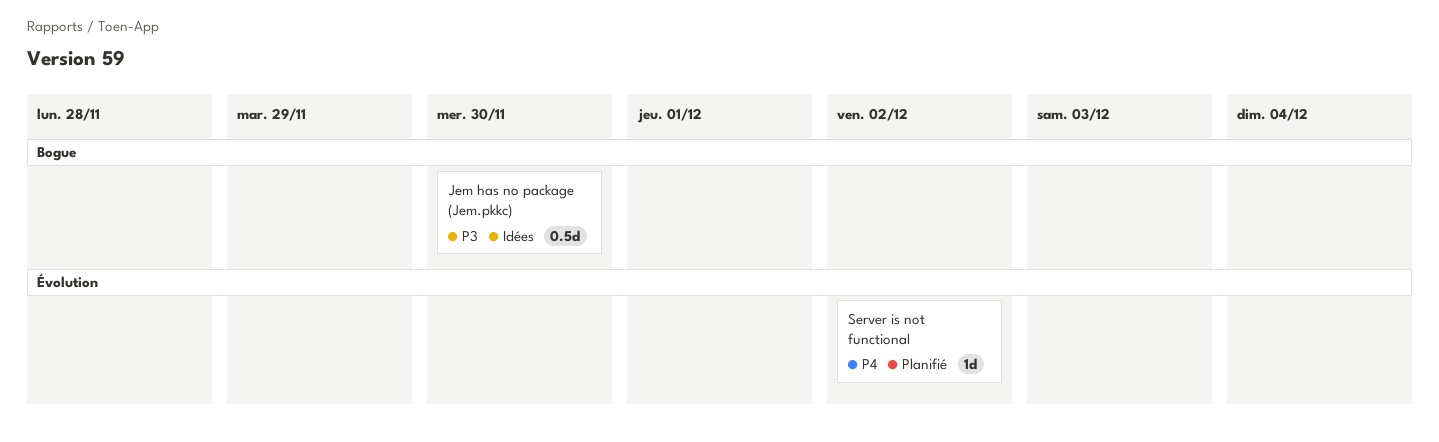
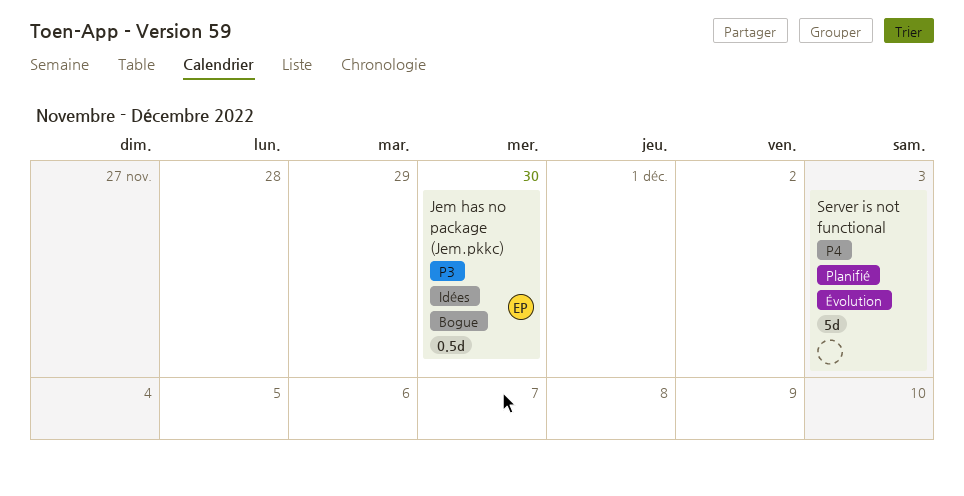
Server is not functional, estimate: 1d -> 5d
Server is not functional, due: Dec 2 -> Dec 3

